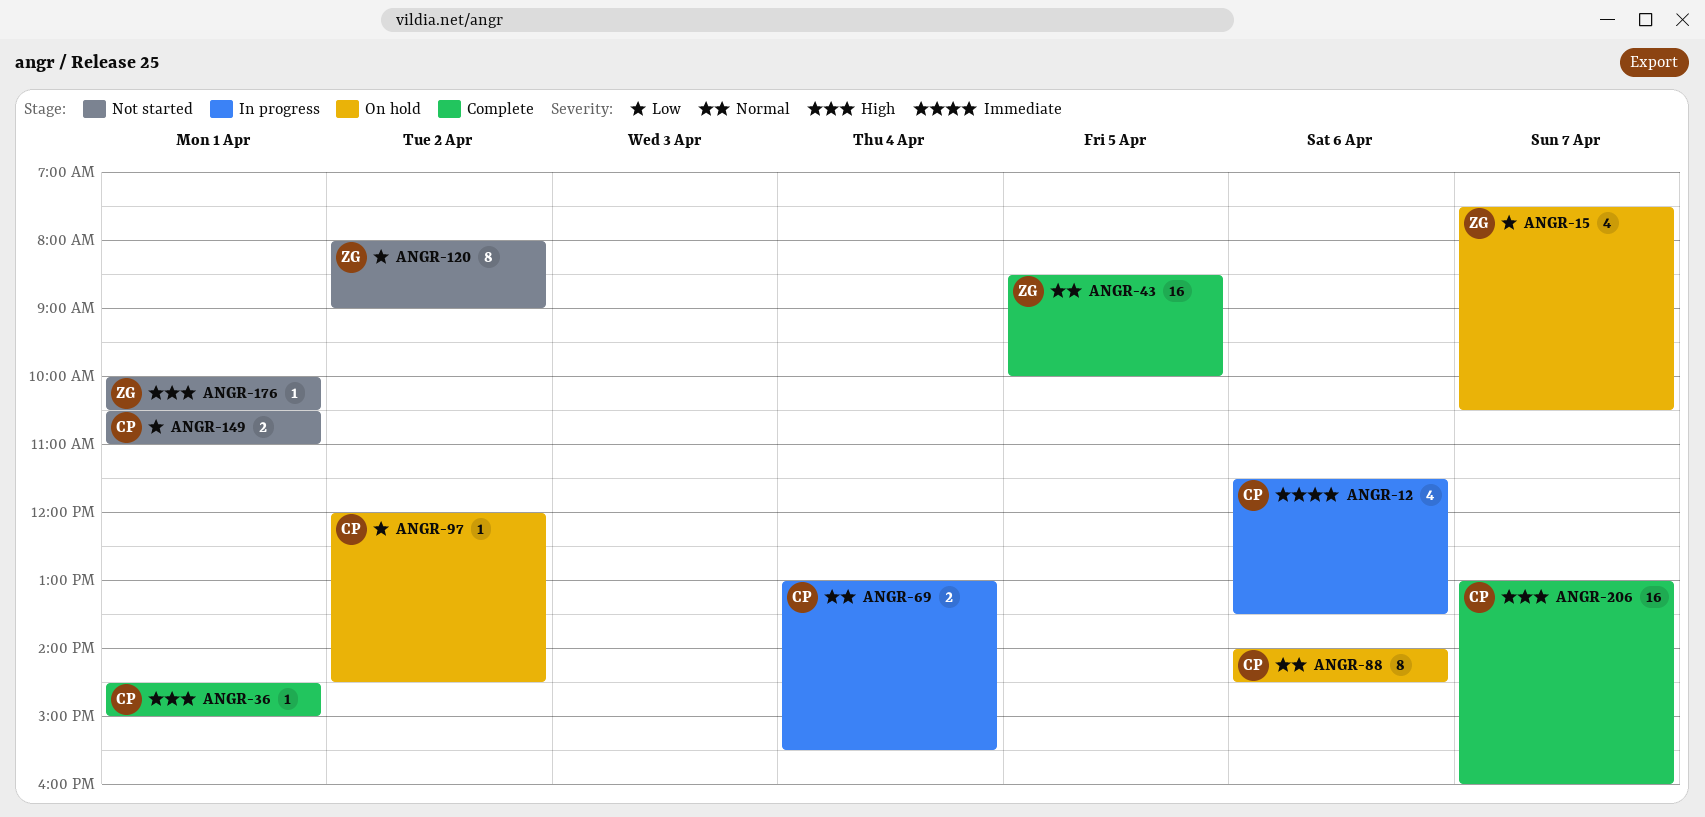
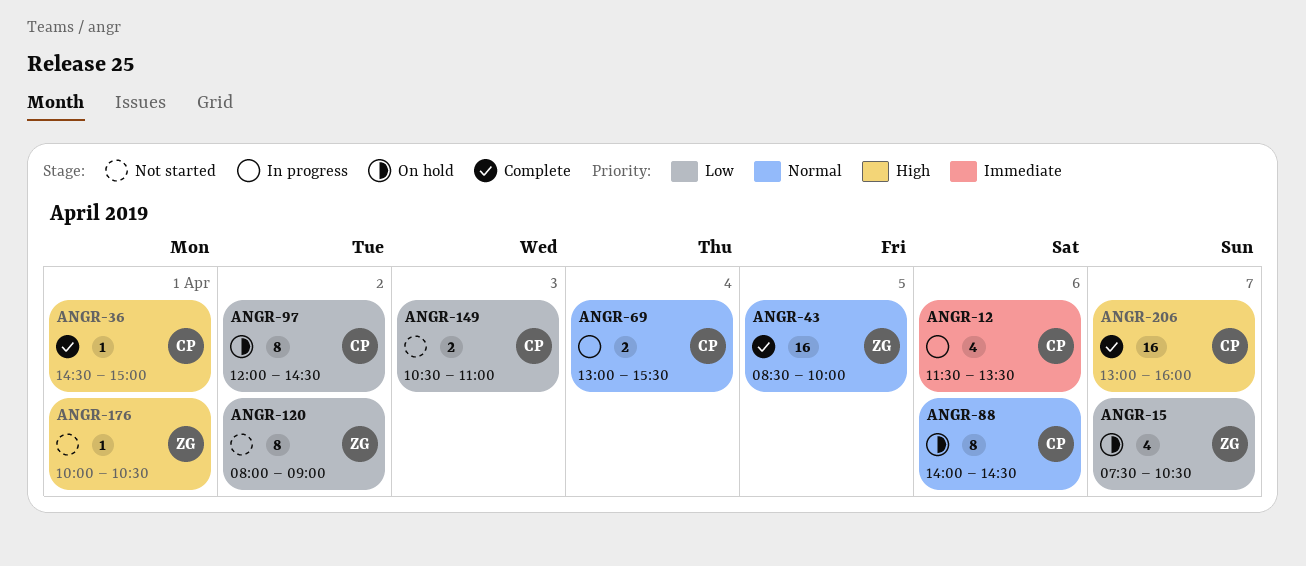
ANGR-97, estimate: 1 -> 8
ANGR-149, day: Apr 1 -> Apr 3

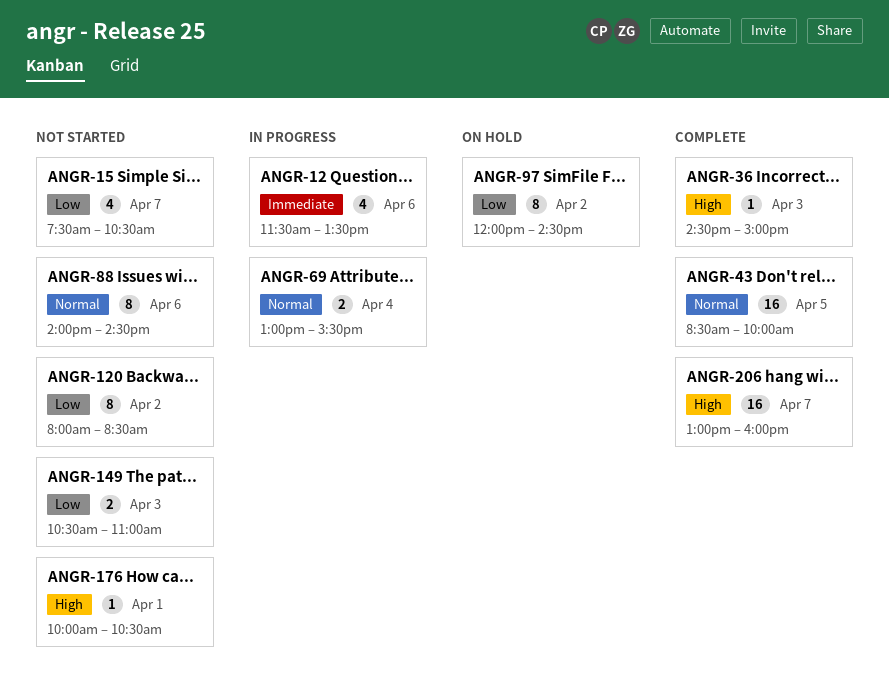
ANGR-15, status: On hold -> Not started
ANGR-36, day: Apr 1 -> Apr 3
ANGR-88, status: On hold -> Not started
ANGR-120, ends: 09:00 -> 08:30

